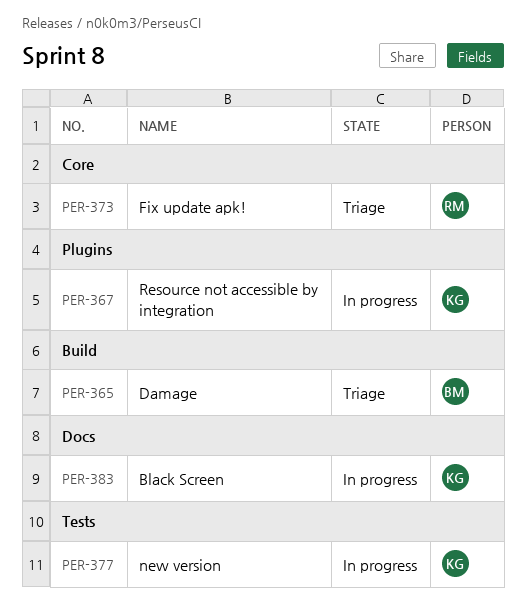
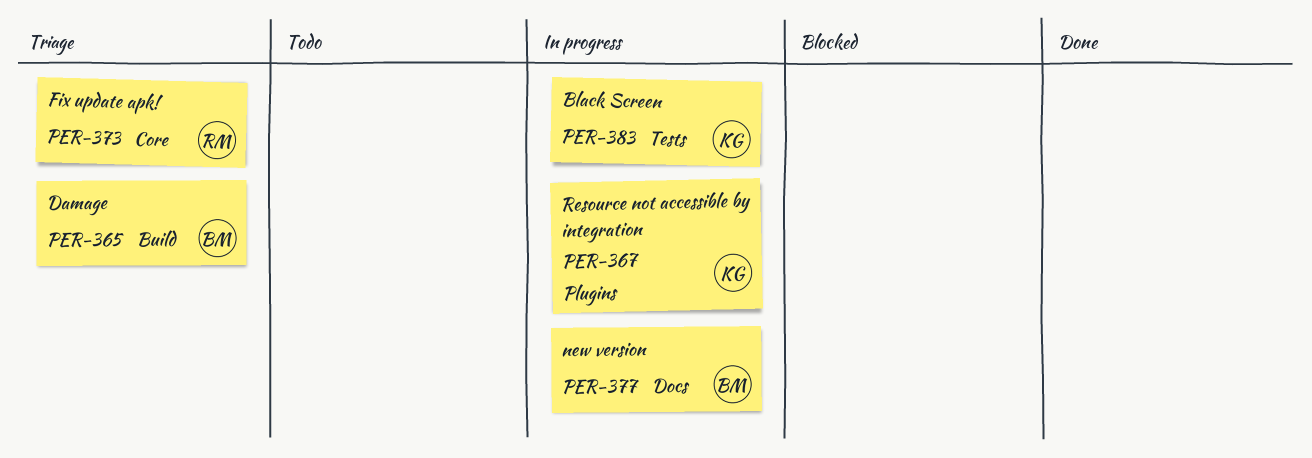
PER-377, owner: KG -> BM
PER-377, label: Tests -> Docs
PER-383, label: Docs -> Tests

